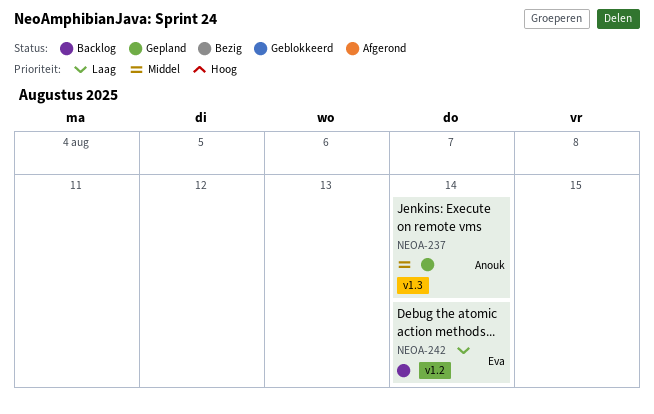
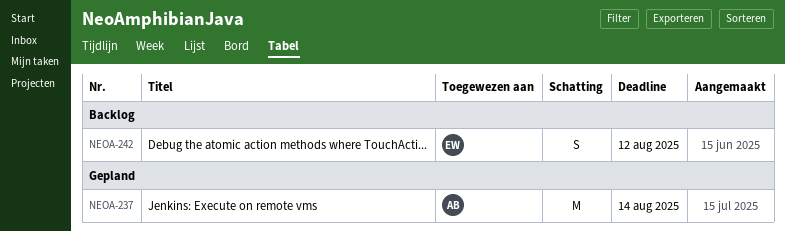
NEOA-242, due: Aug 14 -> Aug 12

